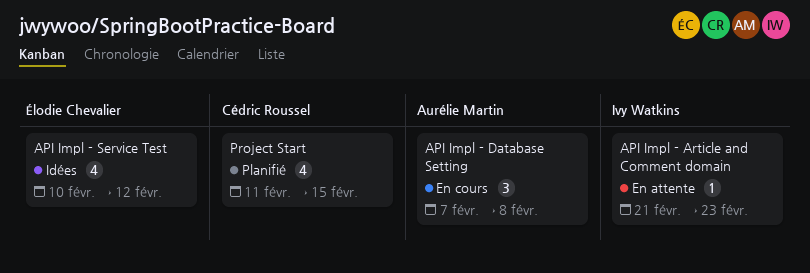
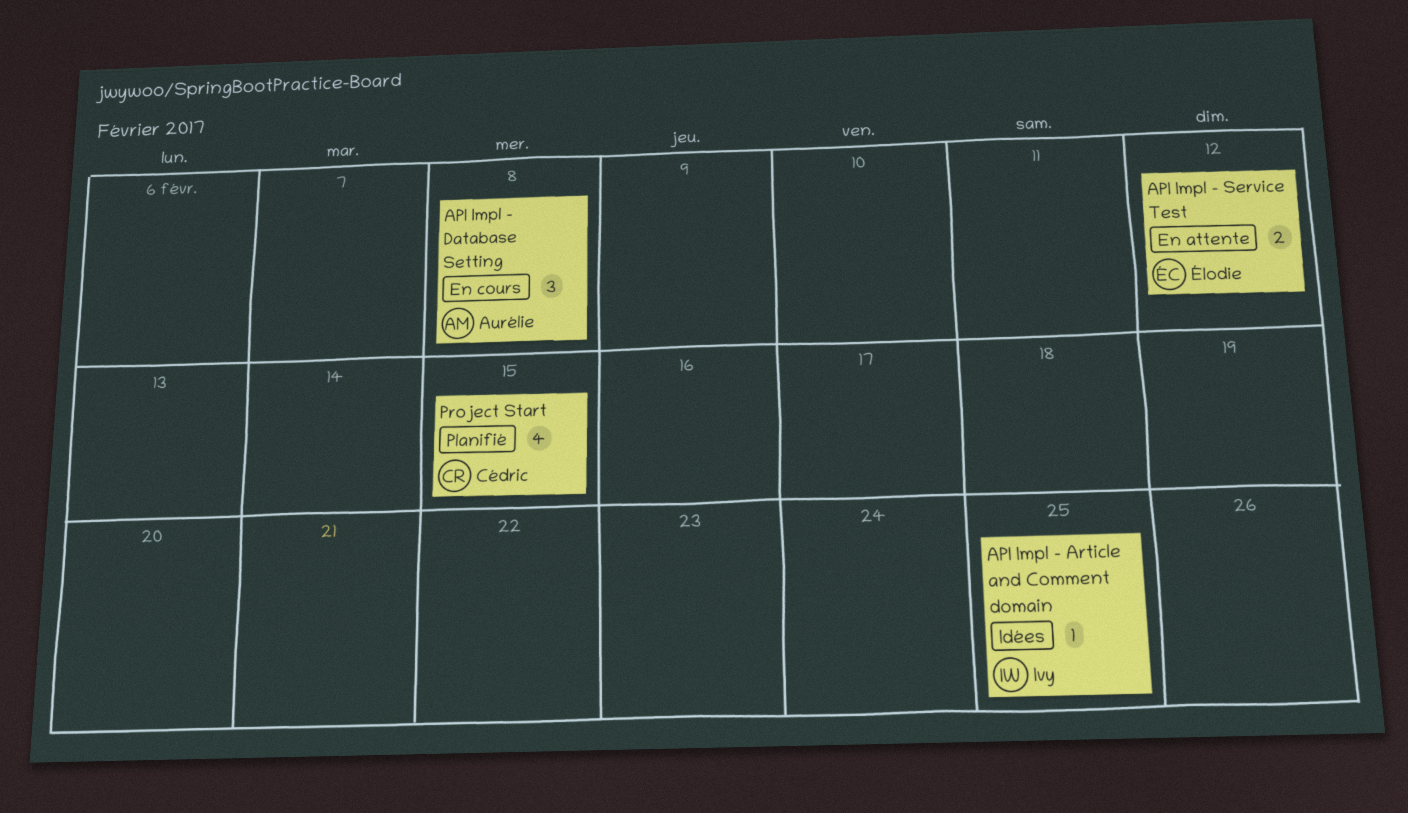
API Impl - Article and Comment domain, status: En attente -> Idées
API Impl - Article and Comment domain, due: Feb 23 -> Feb 25
API Impl - Service Test, status: Idées -> En attente
API Impl - Service Test, estimate: 4 -> 2

